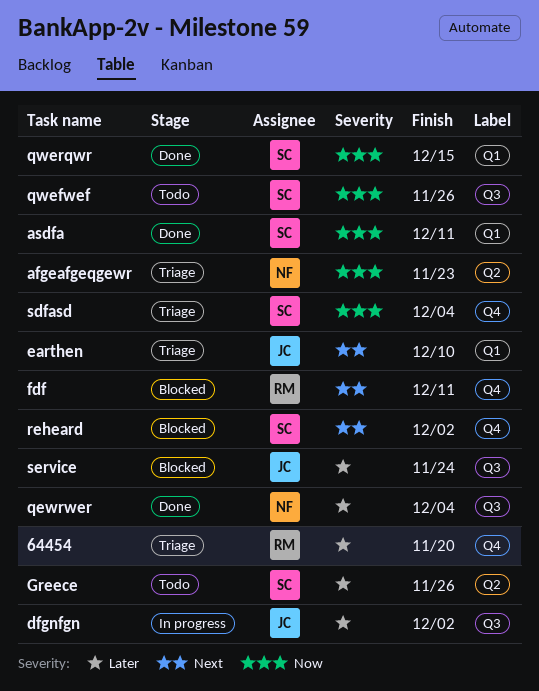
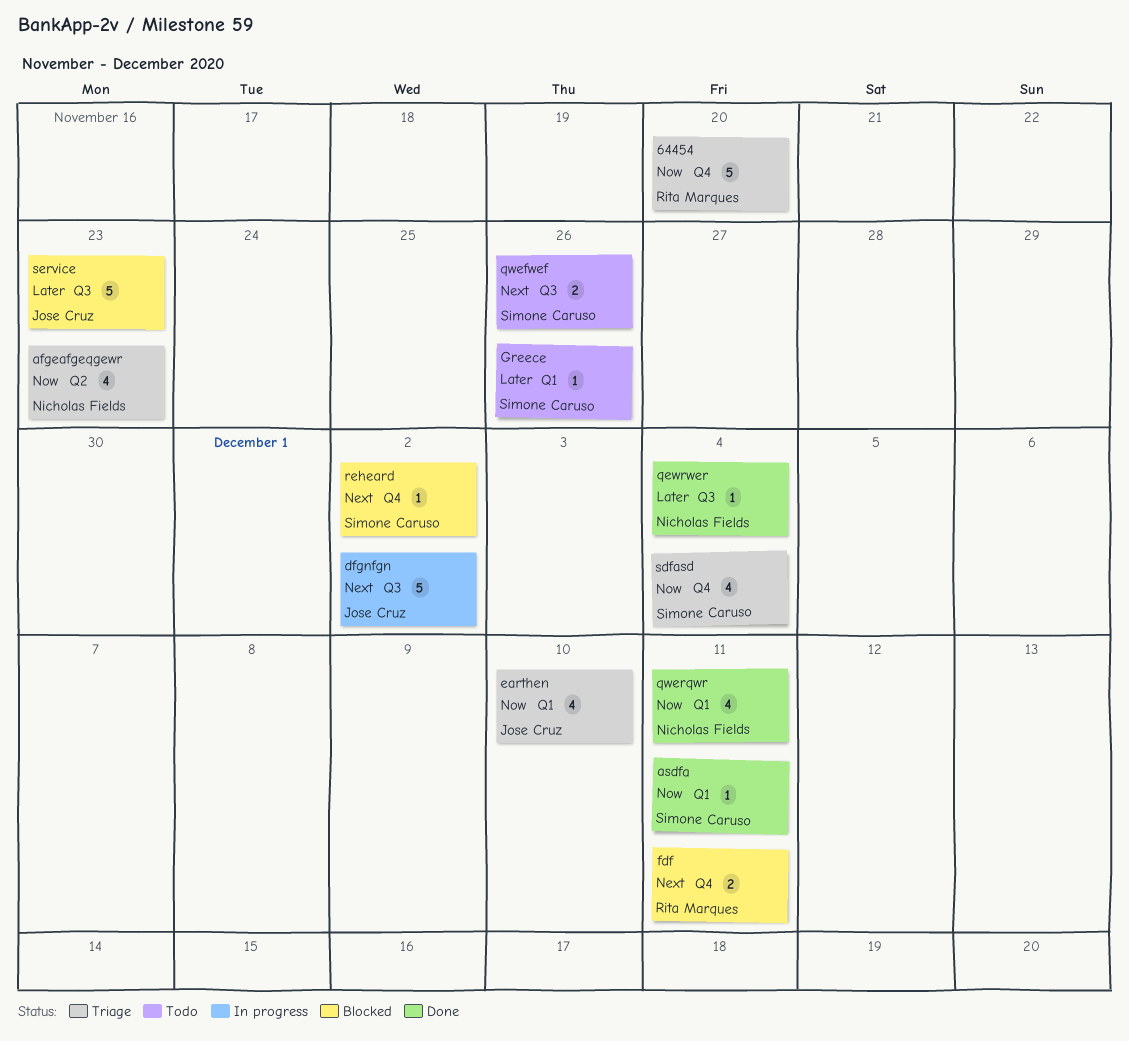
64454, priority: Later -> Now
dfgnfgn, priority: Later -> Next
earthen, priority: Next -> Now
Greece, label: Q2 -> Q1
qwefwef, priority: Now -> Next
qwerqwr, owner: Simone Caruso -> Nicholas Fields
qwerqwr, due: Dec 15 -> Dec 11
service, due: Nov 24 -> Nov 23

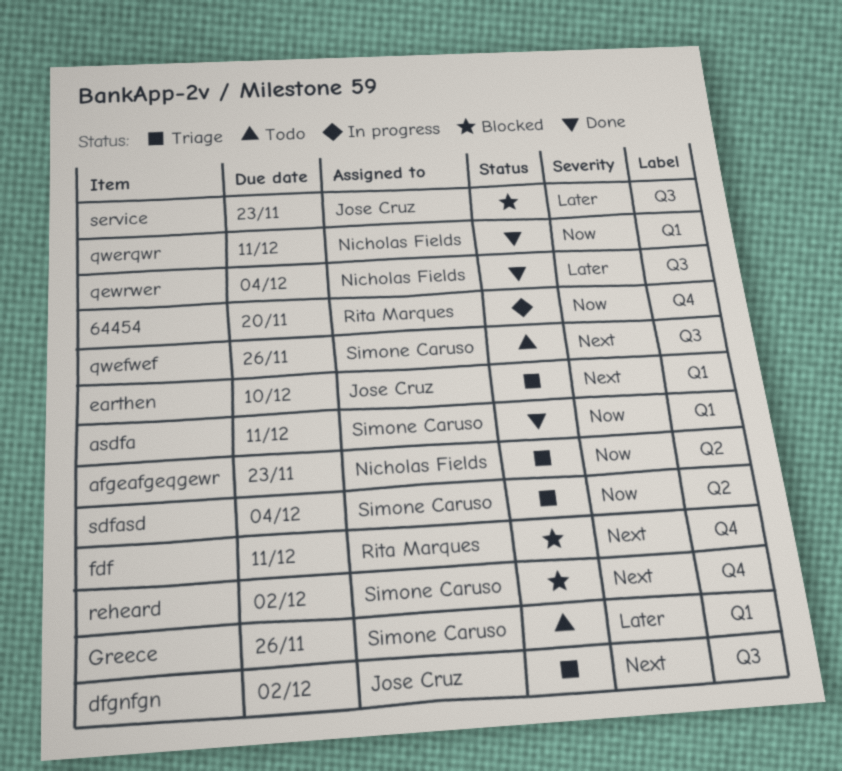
64454, status: Triage -> In progress
dfgnfgn, status: In progress -> Triage
earthen, priority: Now -> Next
sdfasd, label: Q4 -> Q2

